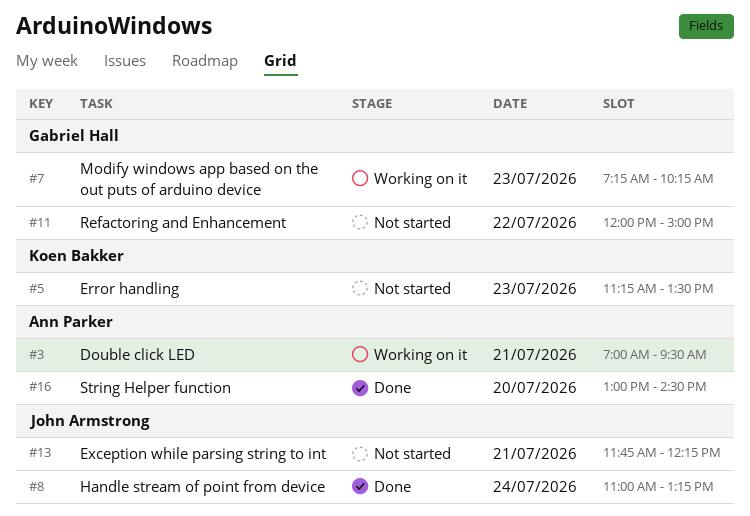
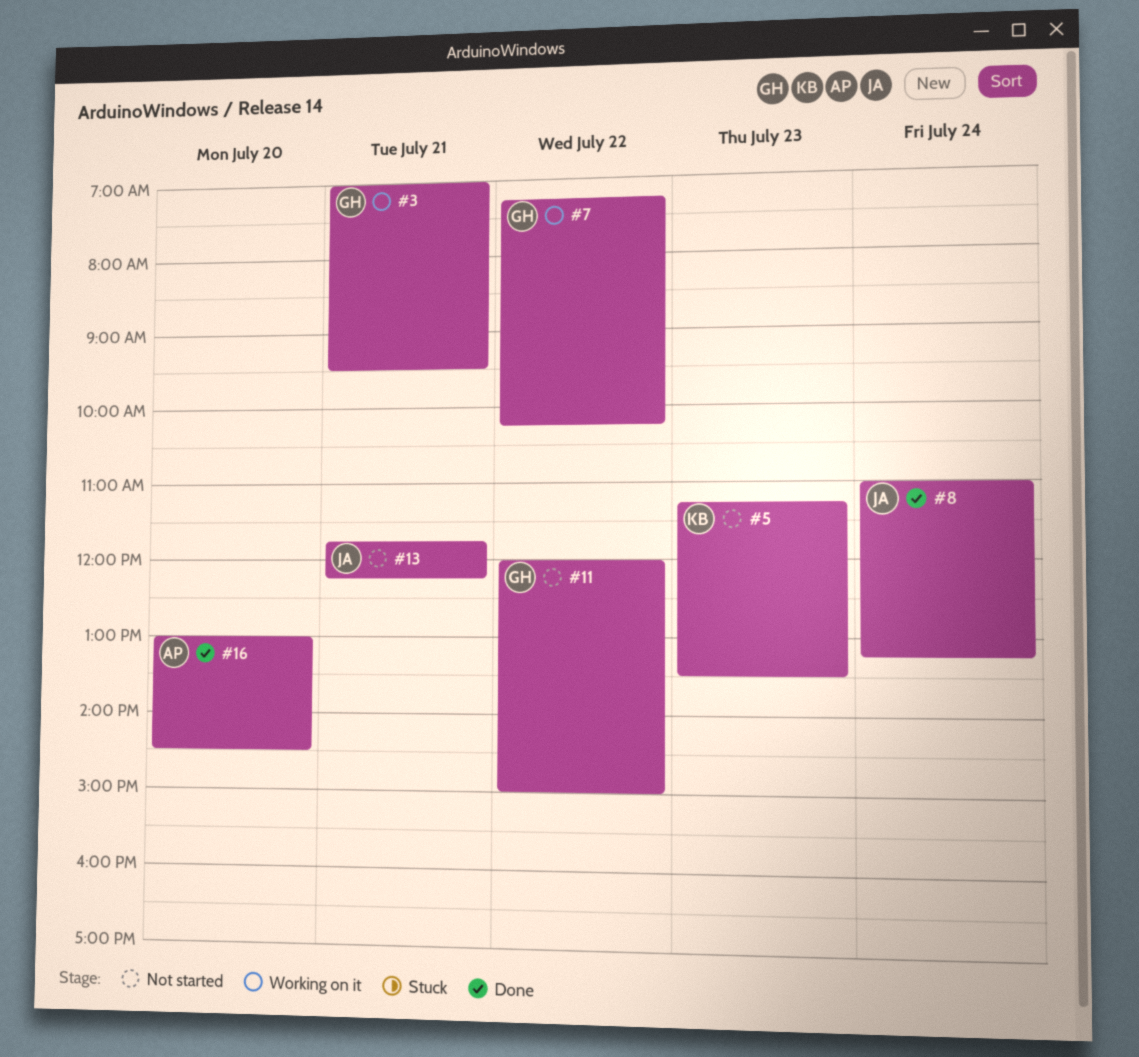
#3, owner: Ann Parker -> Gabriel Hall
#7, day: Jul 23 -> Jul 22

